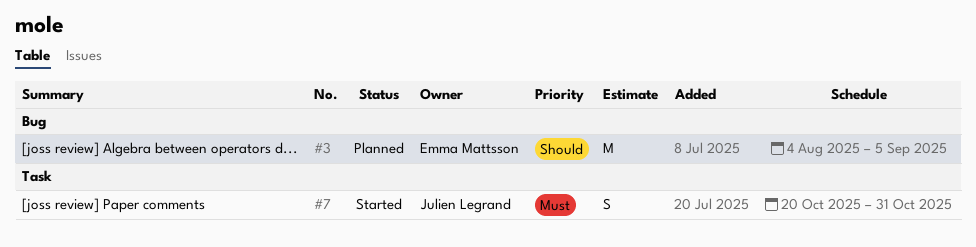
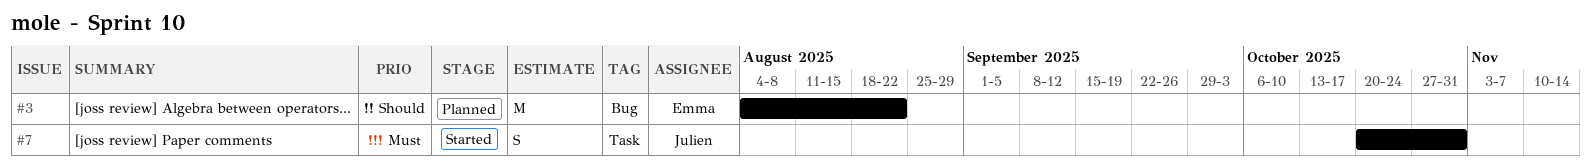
#3, due: Sep 5 -> Aug 22

